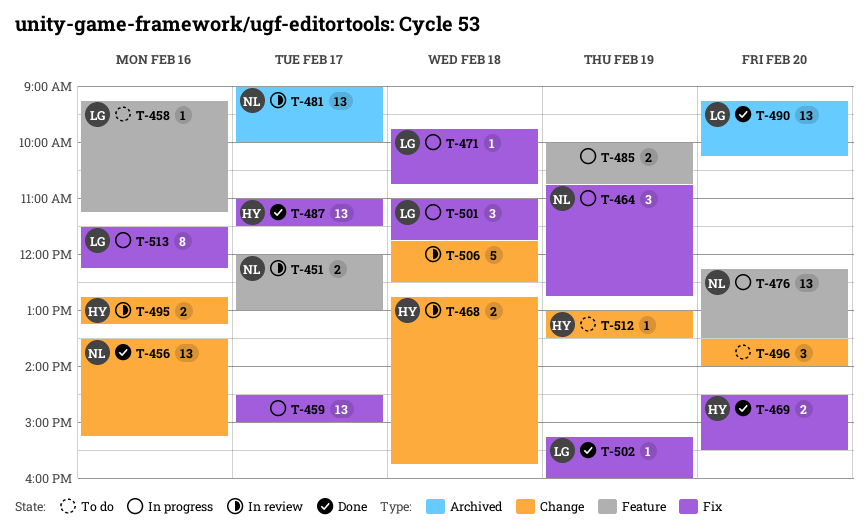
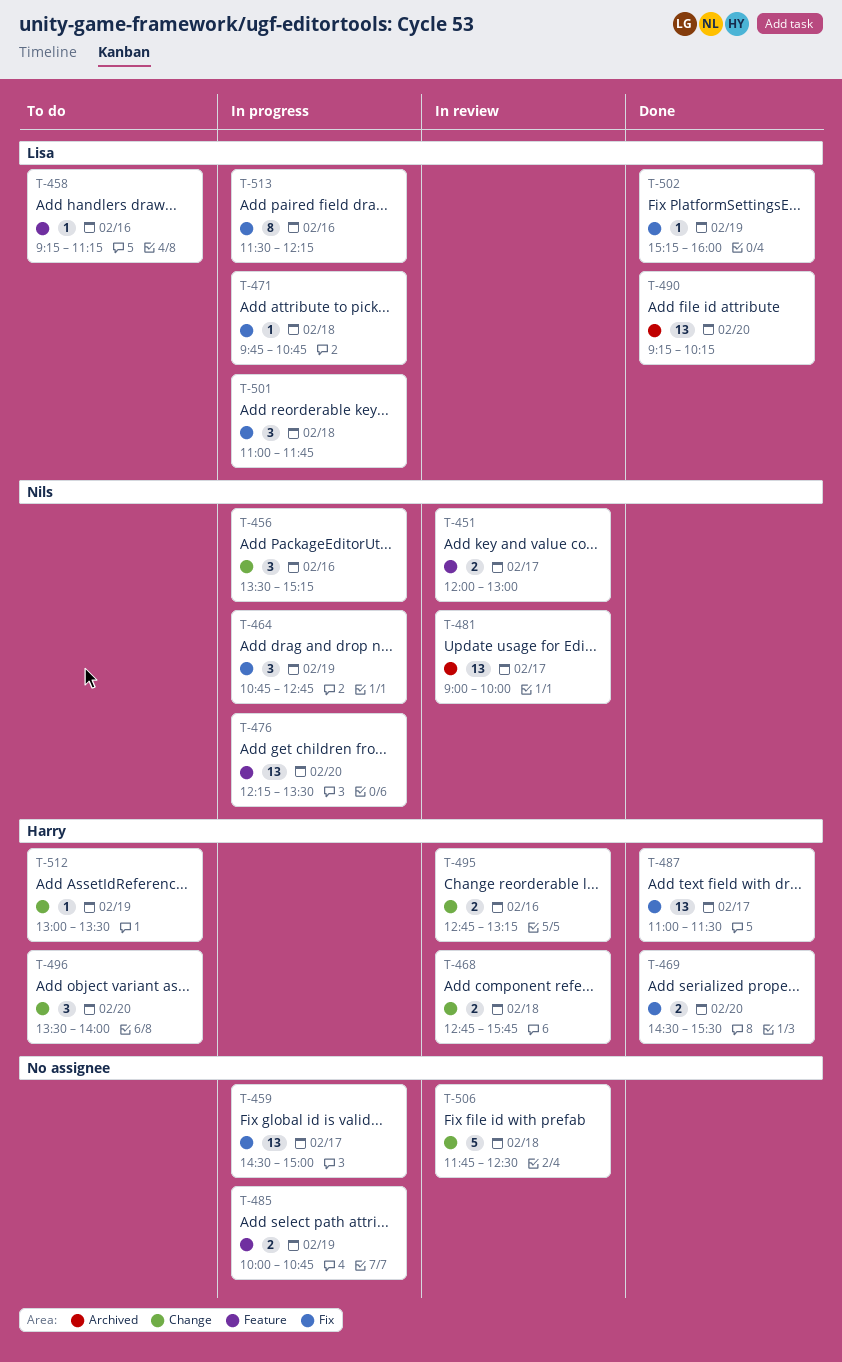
T-456, status: Done -> In progress
T-456, estimate: 13 -> 3
T-496, owner: none -> Harry

